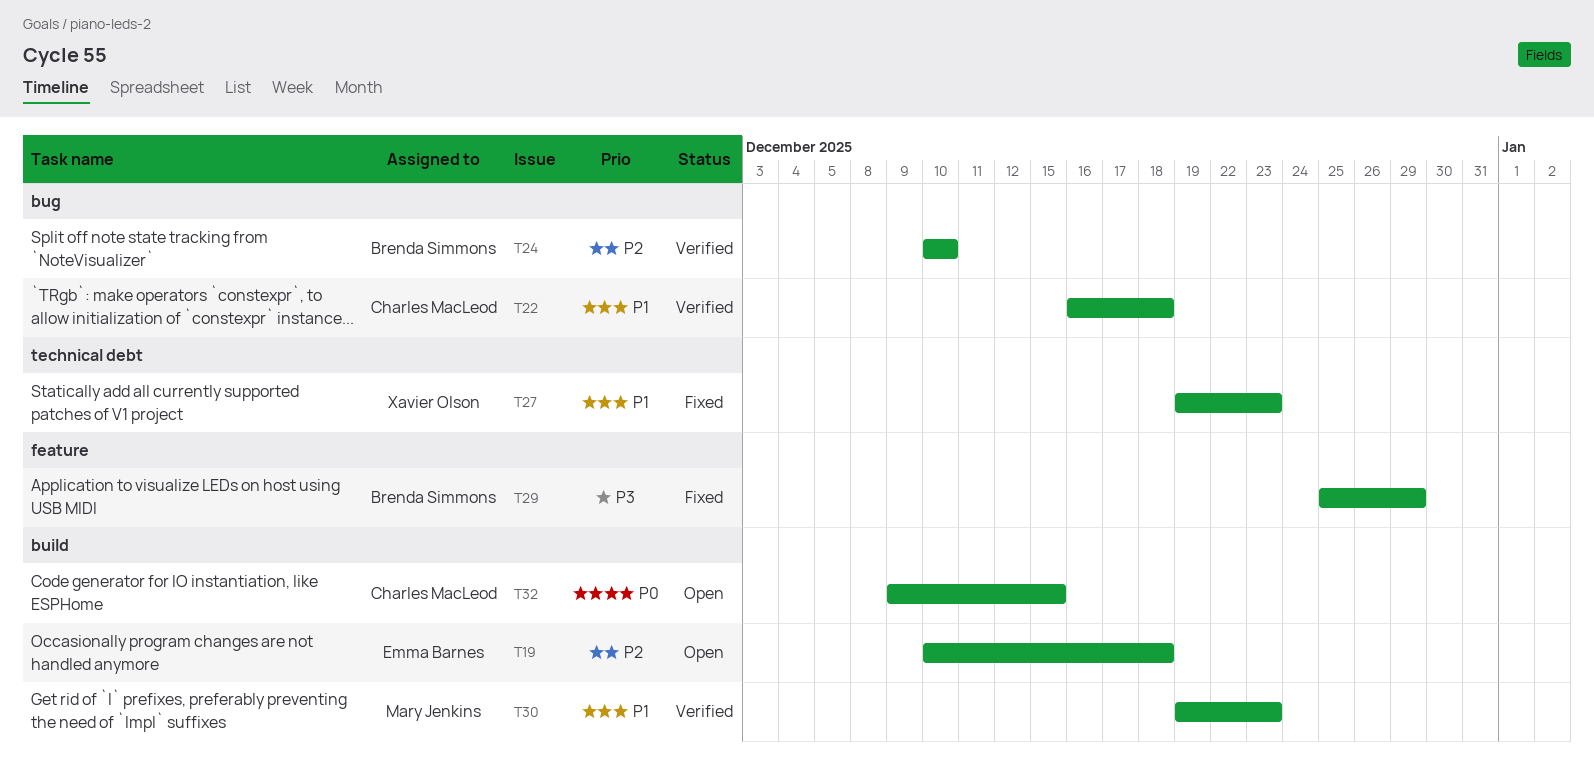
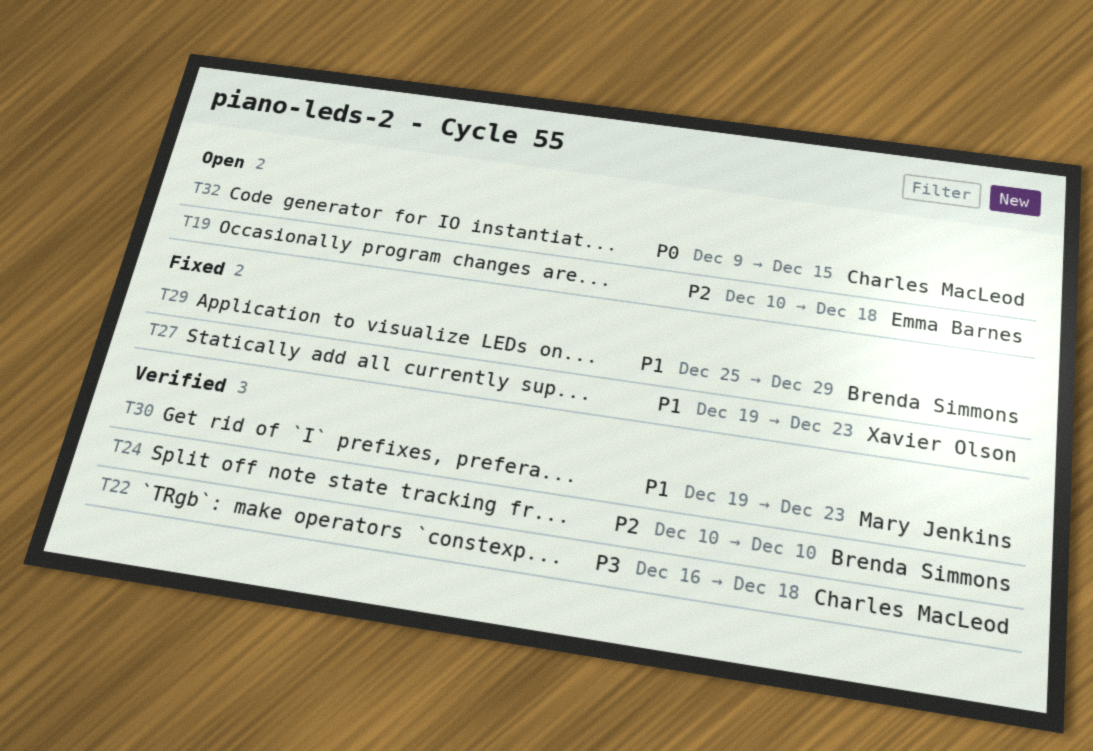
T22, priority: P1 -> P3
T29, priority: P3 -> P1

